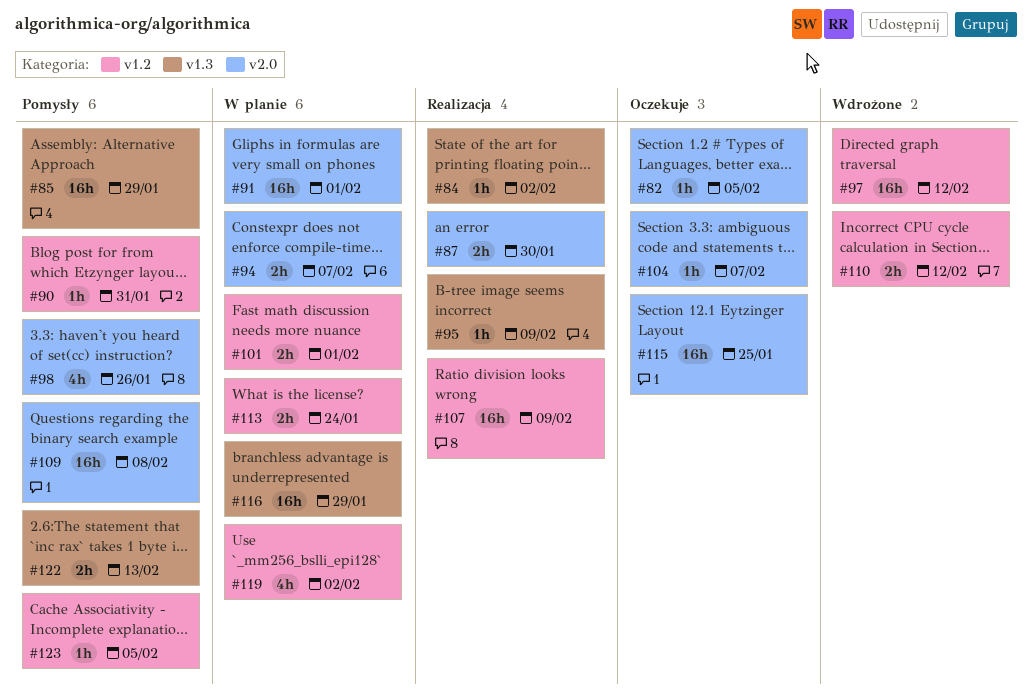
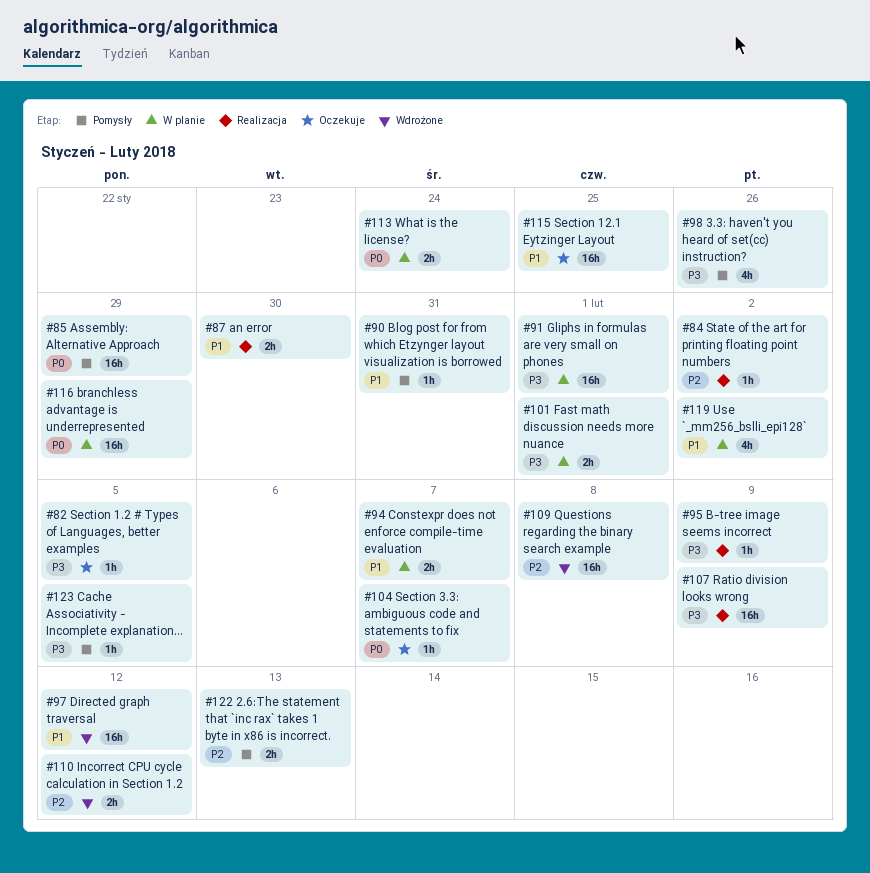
#109, status: Pomysły -> Wdrożone

